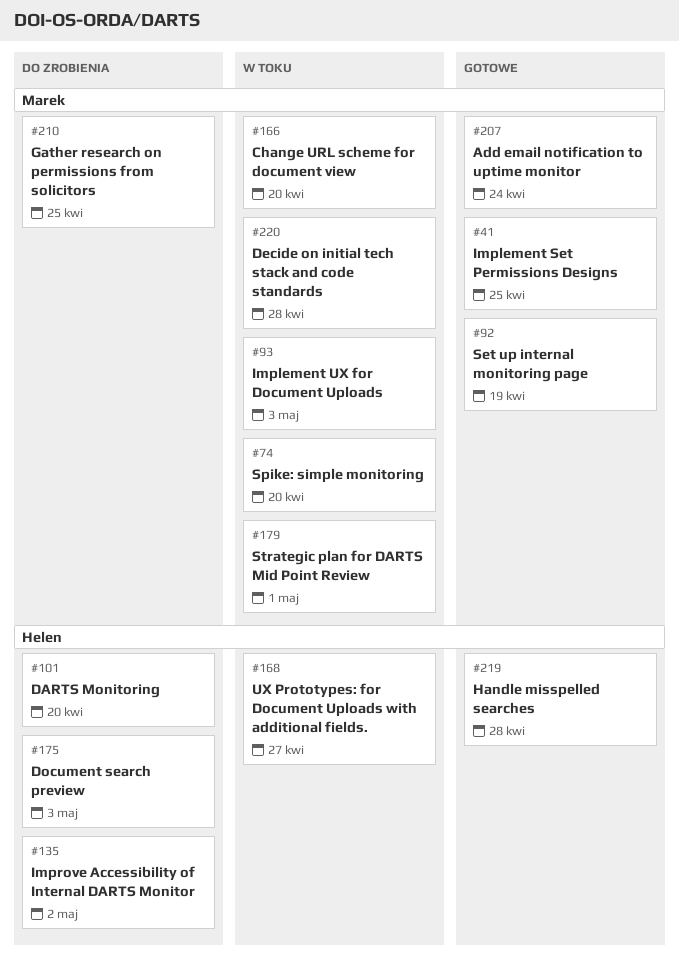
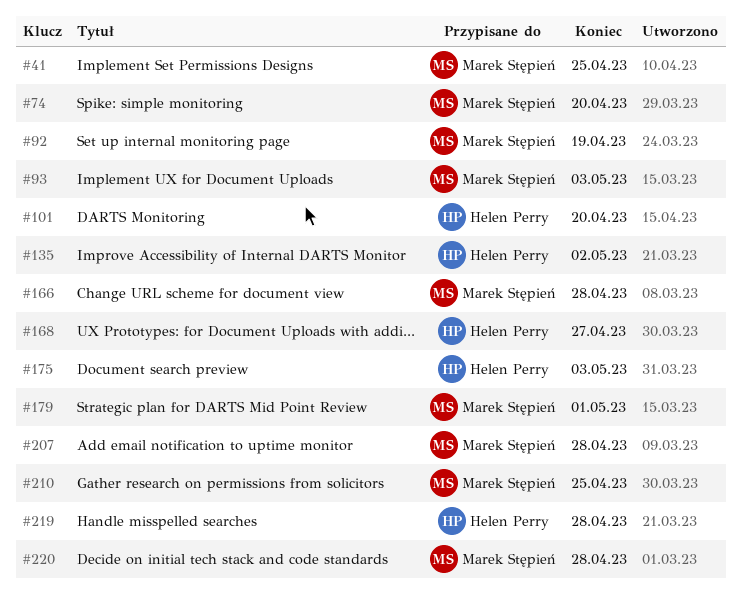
#166, due: Apr 20 -> Apr 28
#207, due: Apr 24 -> Apr 28

